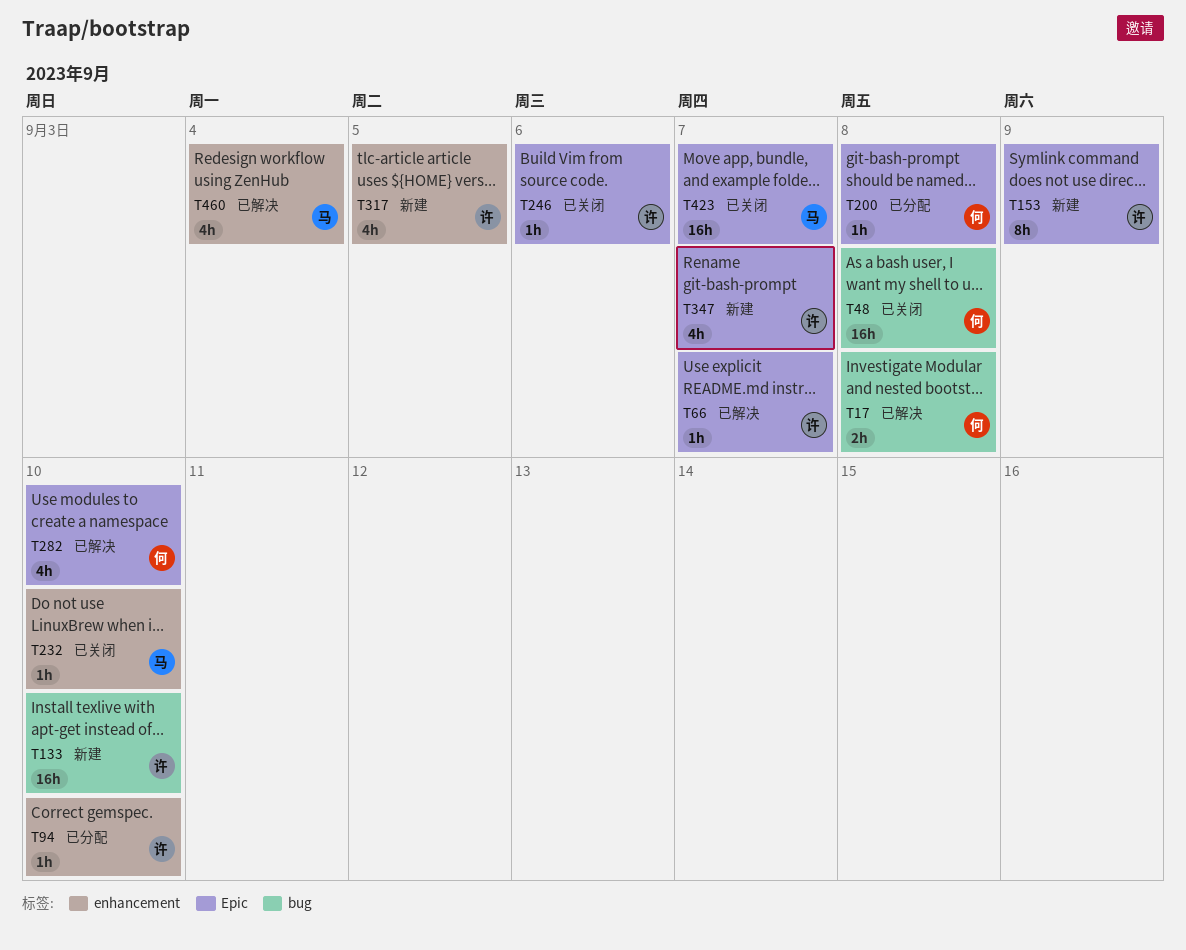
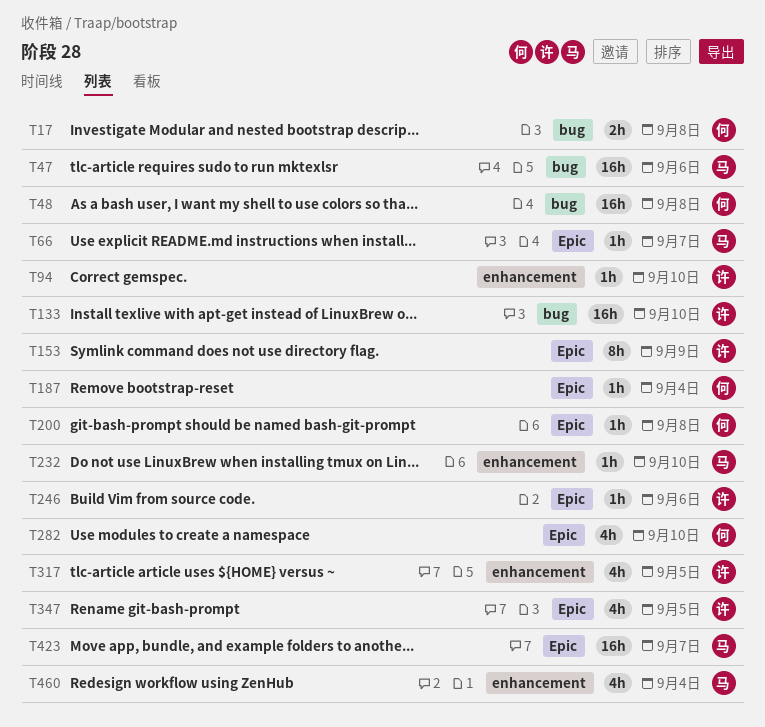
T47: none -> present
T66, owner: 许 -> 马
T187: none -> present
T347, due: Sep 7 -> Sep 5

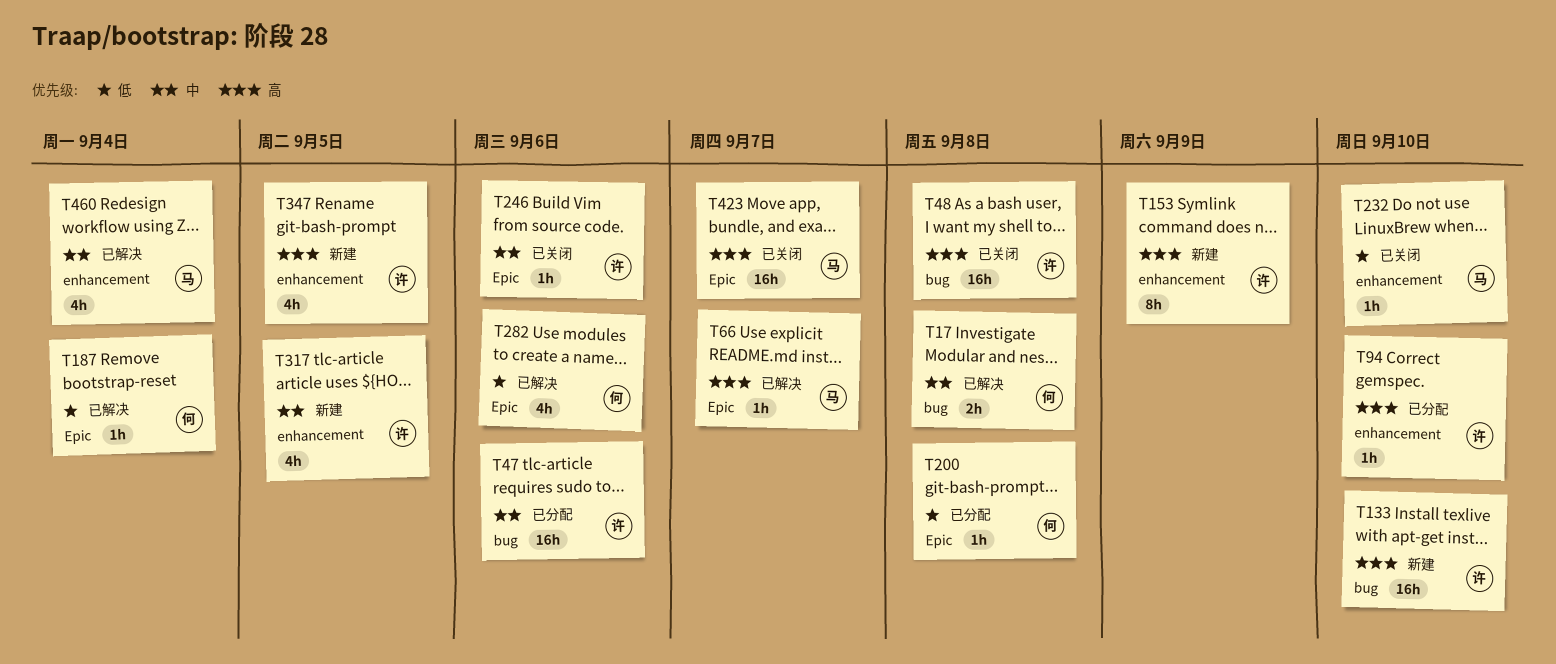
T47, owner: 马 -> 许
T48, owner: 何 -> 许
T153, label: Epic -> enhancement
T282, due: Sep 10 -> Sep 6
T347, label: Epic -> enhancement

